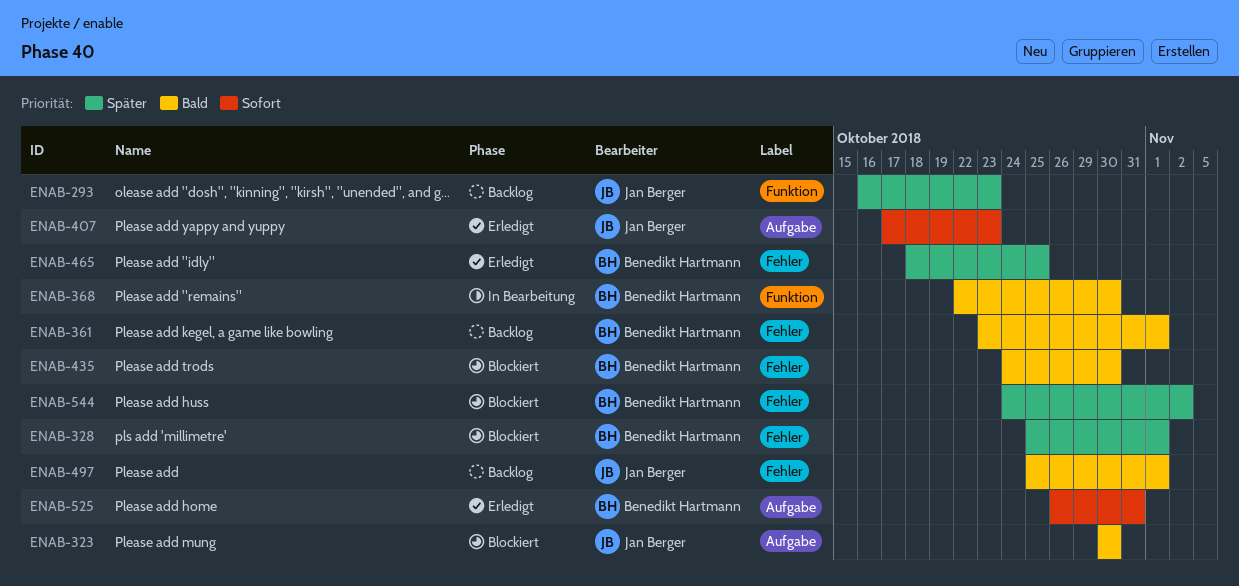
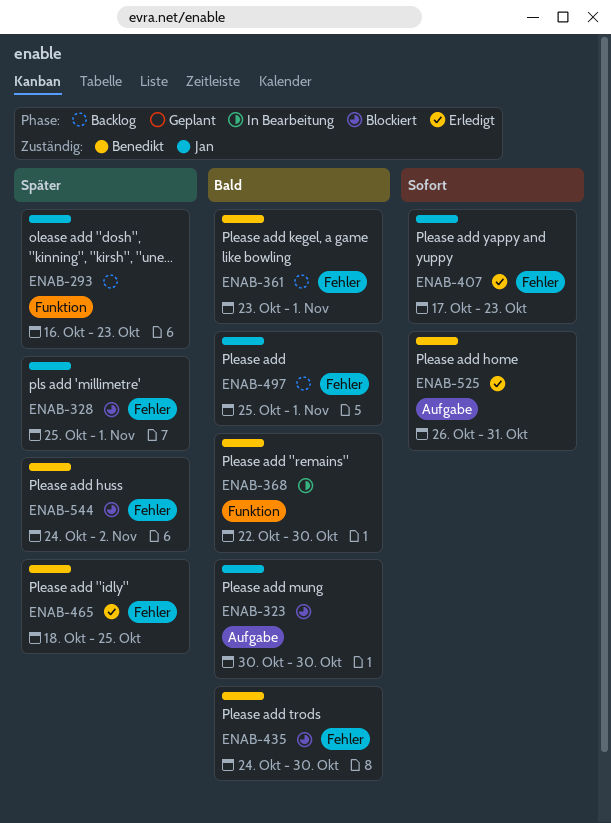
ENAB-328, owner: Benedikt Hartmann -> Jan Berger
ENAB-407, label: Aufgabe -> Fehler

